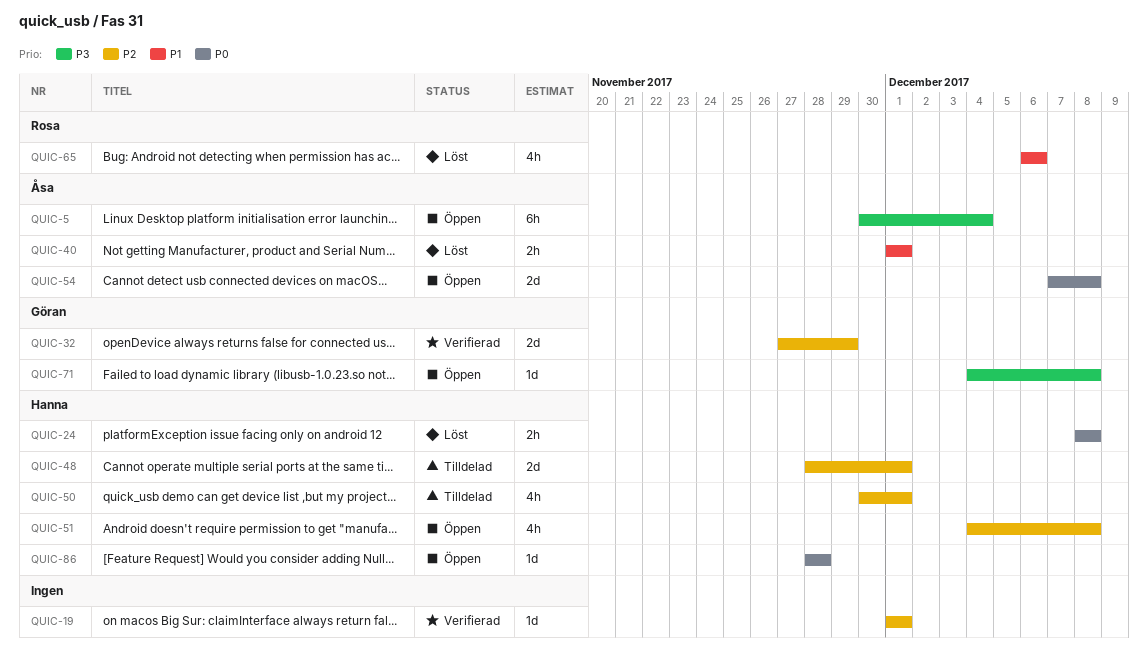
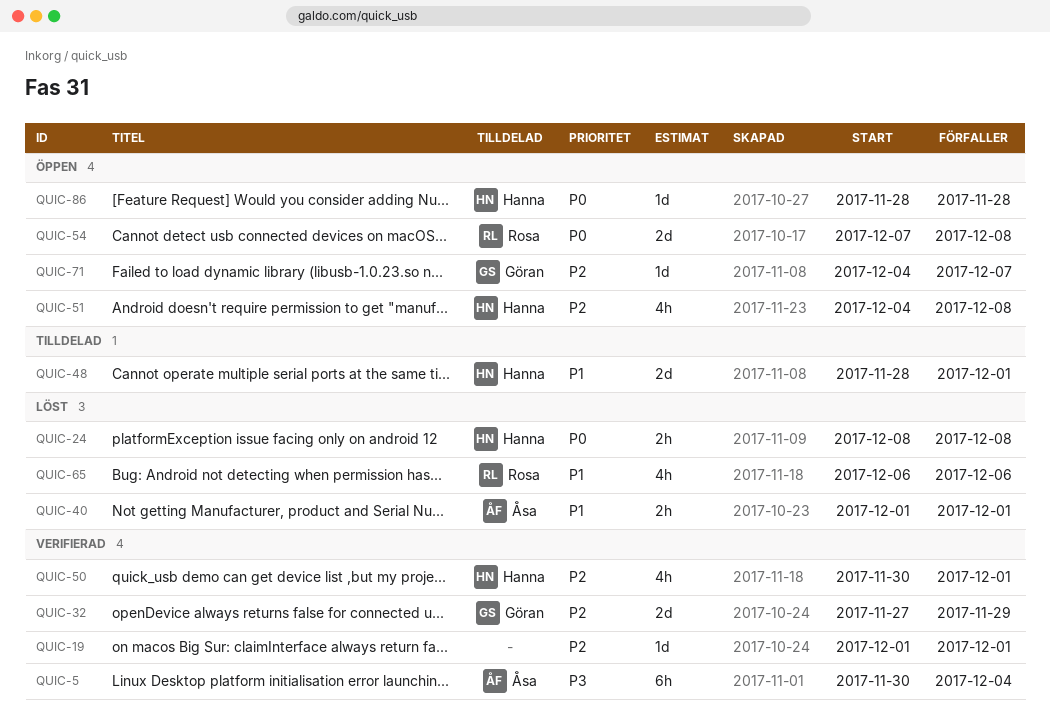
QUIC-5, status: Öppen -> Verifierad
QUIC-48, priority: P2 -> P1
QUIC-50, status: Tilldelad -> Verifierad
QUIC-54, owner: Åsa -> Rosa
QUIC-71, priority: P3 -> P2
QUIC-71, due: Dec 8 -> Dec 7

